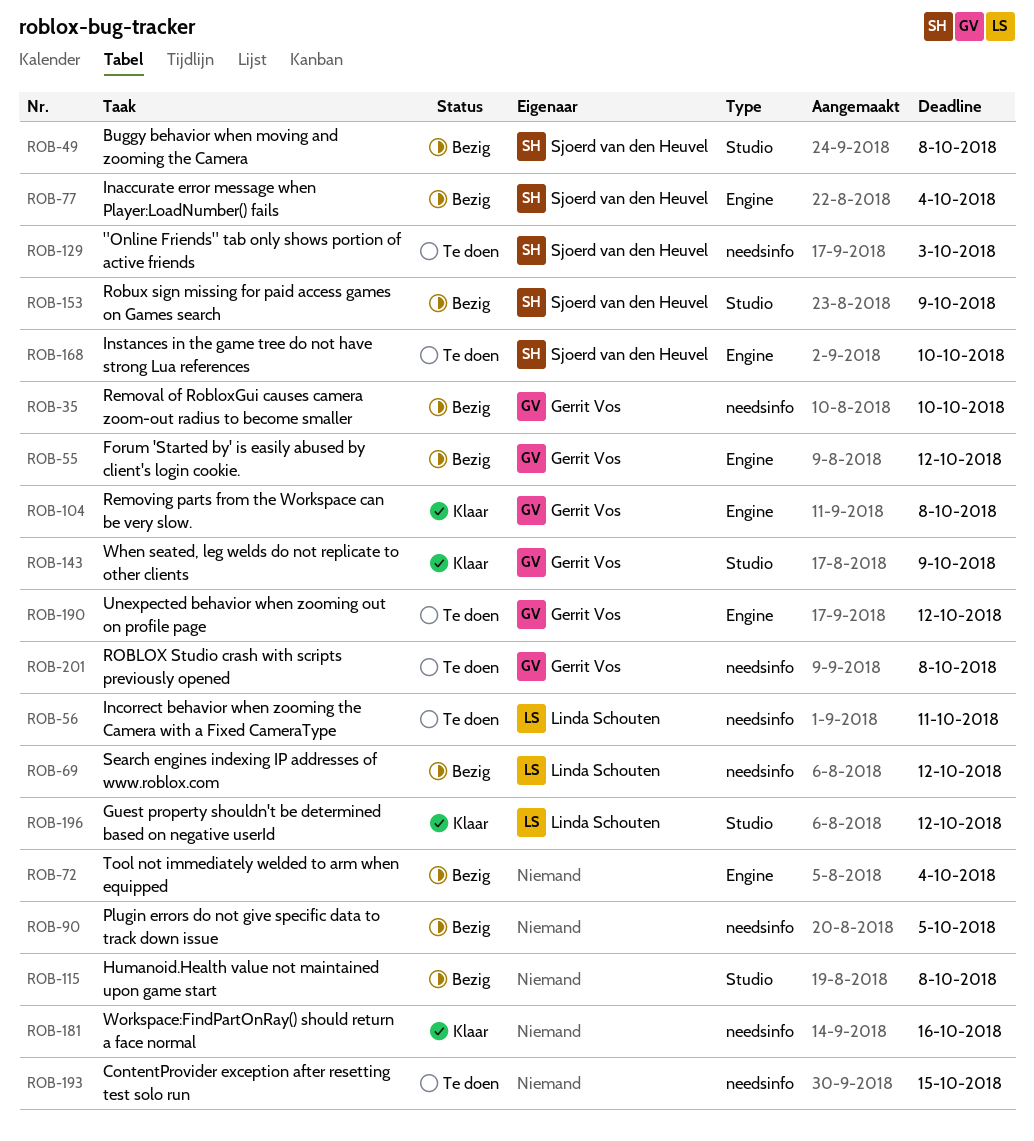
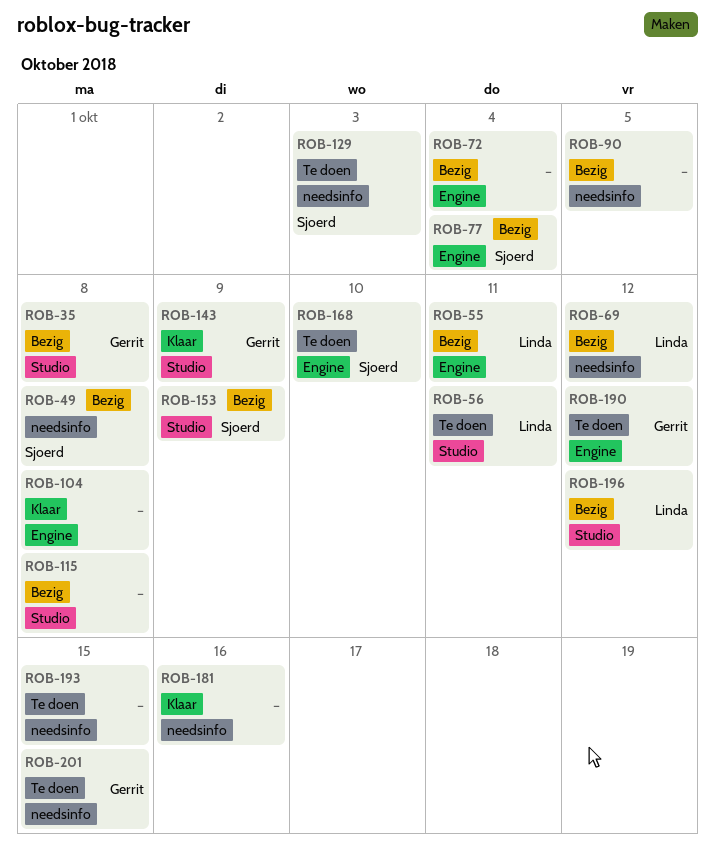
ROB-35, label: needsinfo -> Studio
ROB-35, due: Oct 10 -> Oct 8
ROB-49, label: Studio -> needsinfo
ROB-55, owner: Gerrit Vos -> Linda Schouten
ROB-55, due: Oct 12 -> Oct 11
ROB-56, label: needsinfo -> Studio
ROB-104, owner: Gerrit Vos -> none
ROB-196, status: Klaar -> Bezig
ROB-201, due: Oct 8 -> Oct 15

